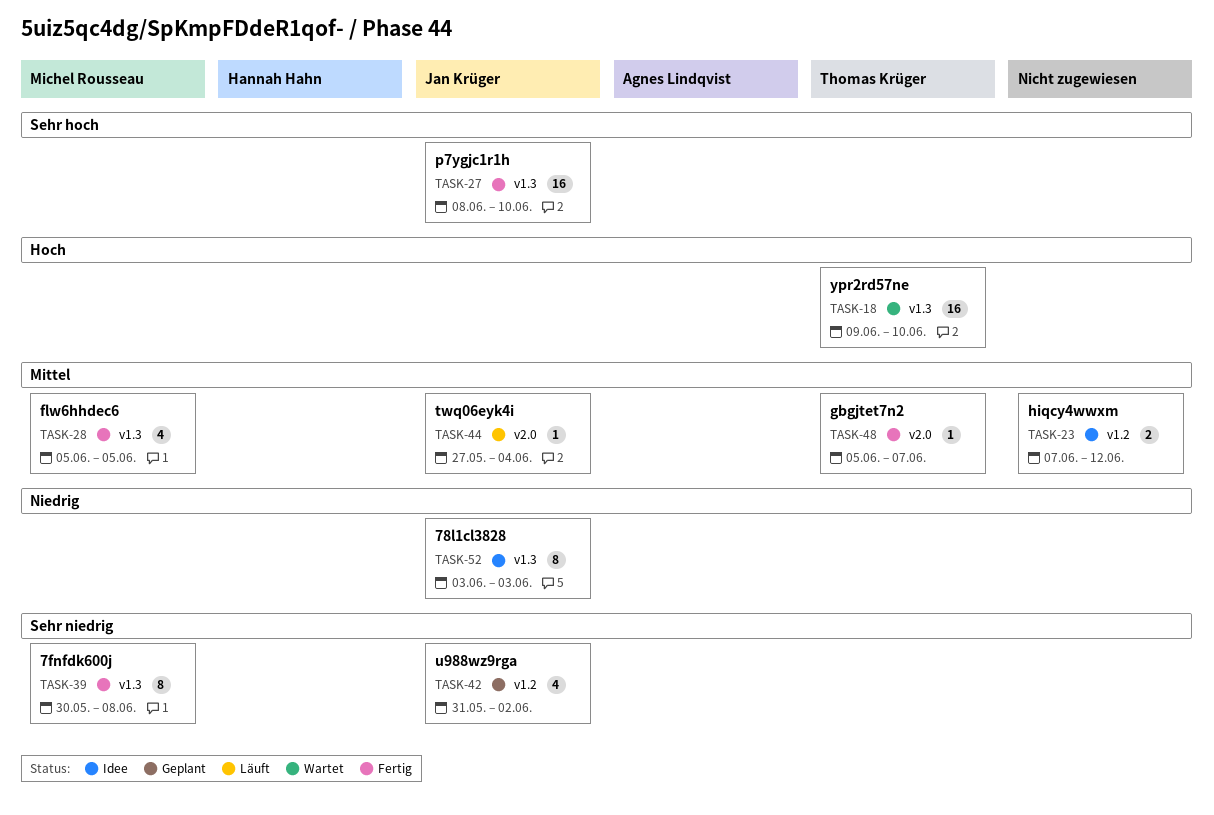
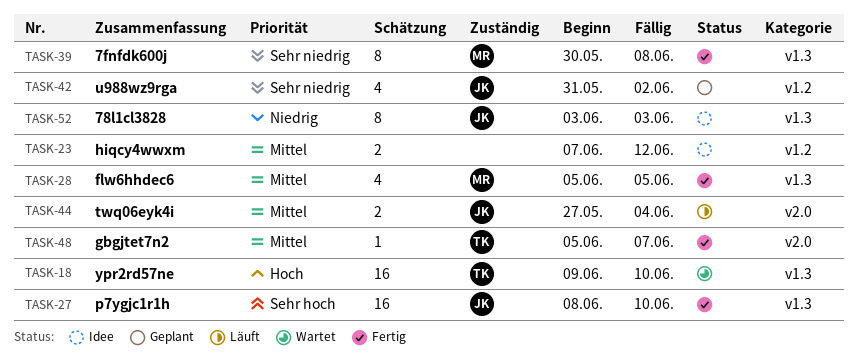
TASK-44, estimate: 1 -> 2

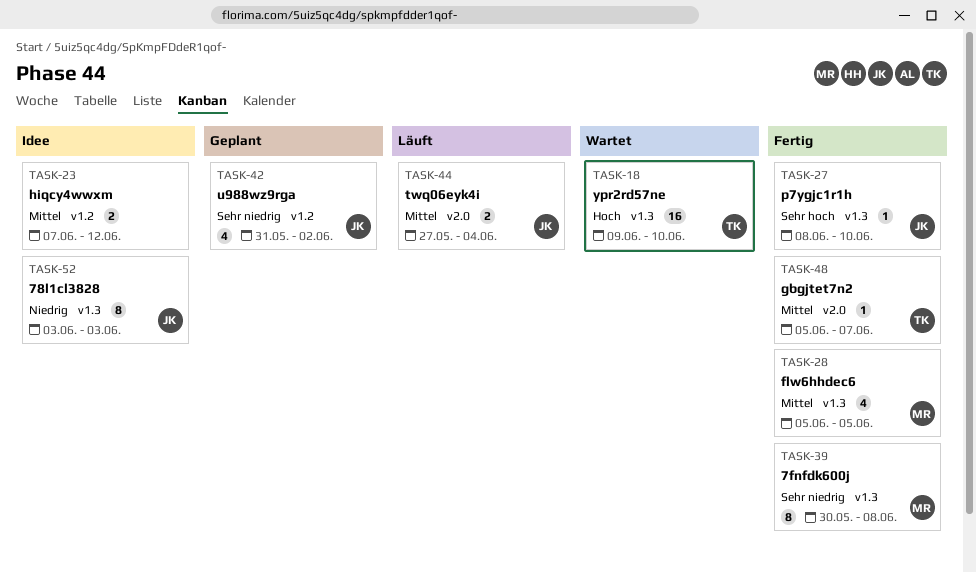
TASK-27, estimate: 16 -> 1

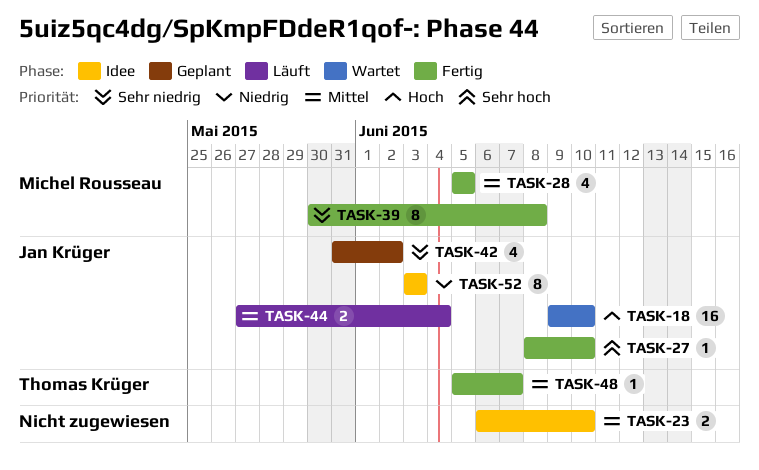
TASK-18, owner: Thomas Krüger -> Jan Krüger
TASK-23, start: Jun 7 -> Jun 6
TASK-23, due: Jun 12 -> Jun 10

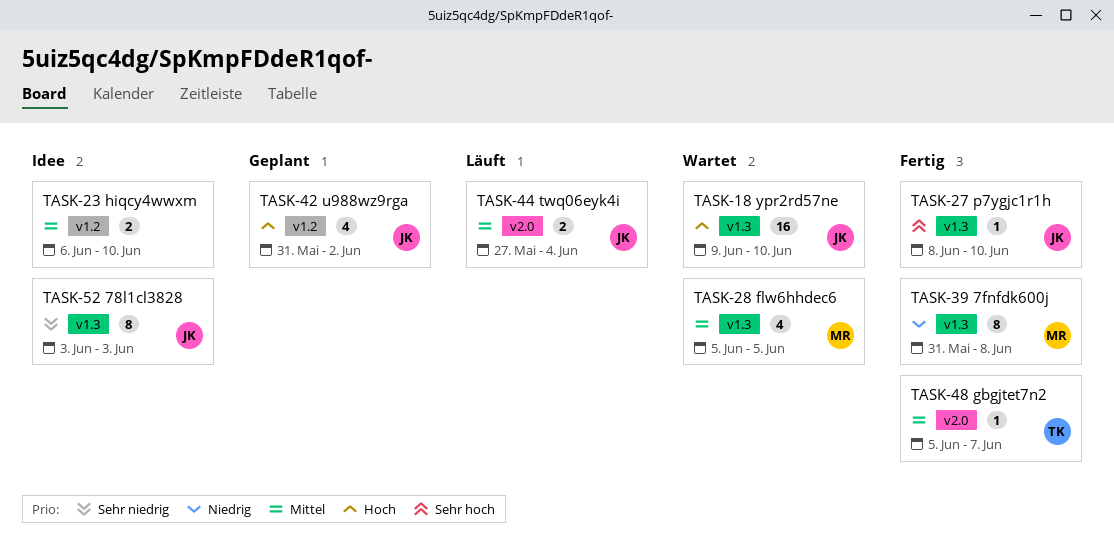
TASK-28, status: Fertig -> Wartet
TASK-39, priority: Sehr niedrig -> Niedrig
TASK-39, start: May 30 -> May 31
TASK-42, priority: Sehr niedrig -> Hoch
TASK-52, priority: Niedrig -> Sehr niedrig

